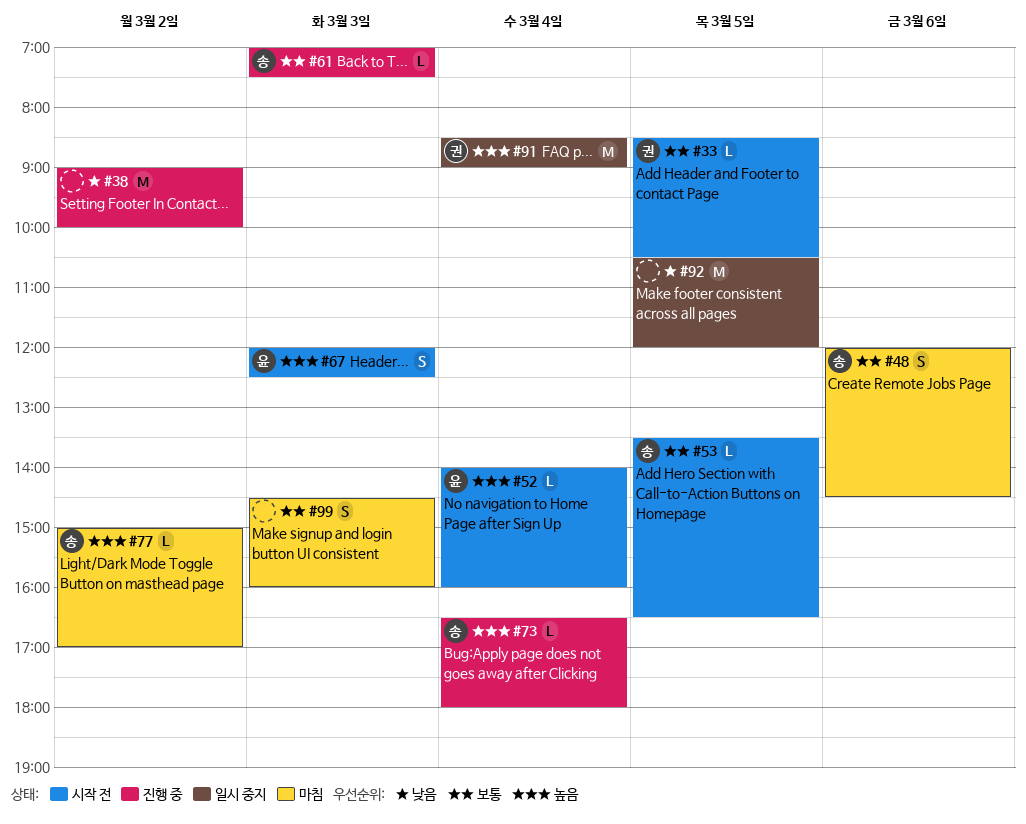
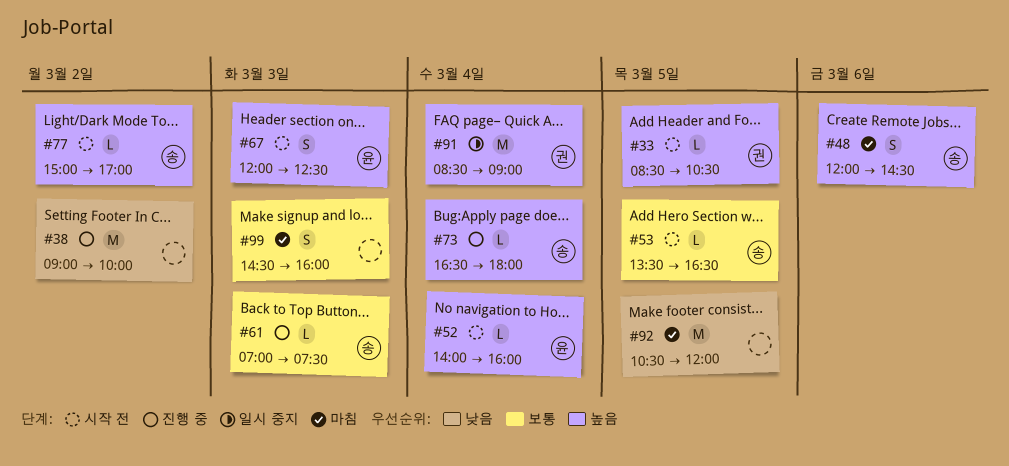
#33, priority: 보통 -> 높음
#48, priority: 보통 -> 높음
#77, status: 마침 -> 시작 전
#92, status: 일시 중지 -> 마침

